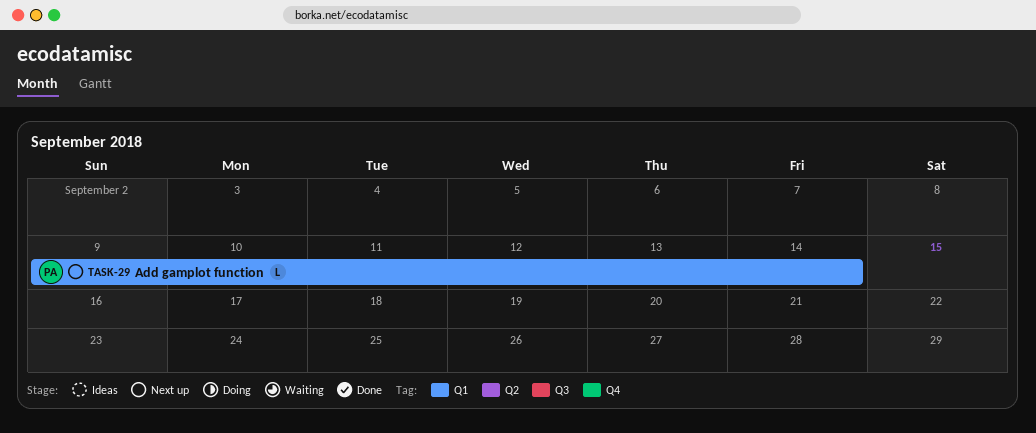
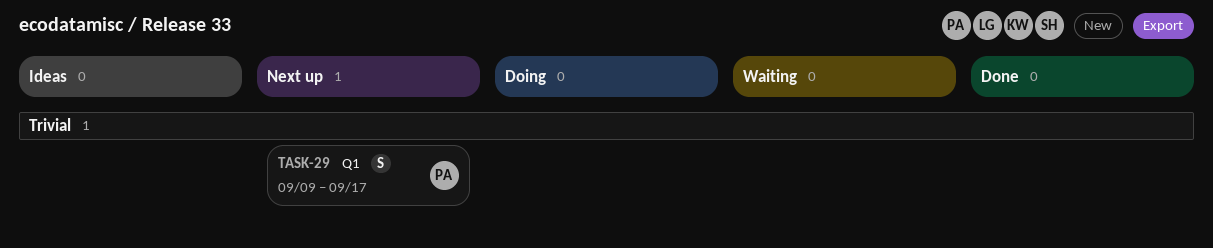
TASK-29, estimate: L -> S
TASK-29, due: Sep 14 -> Sep 17

